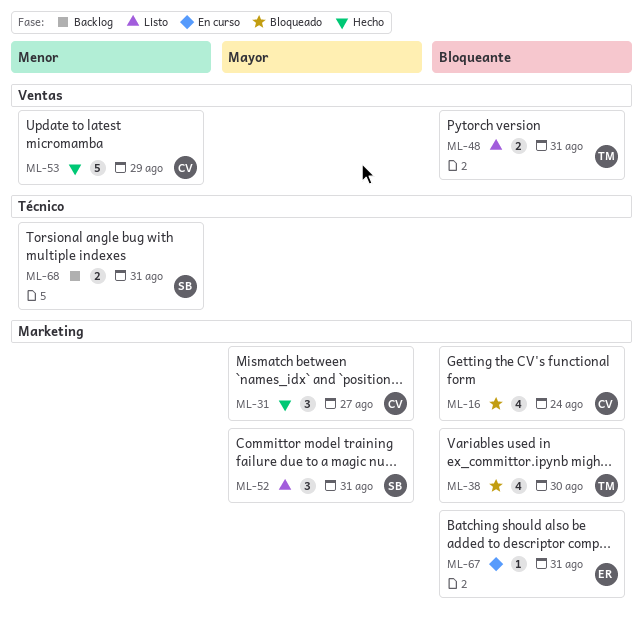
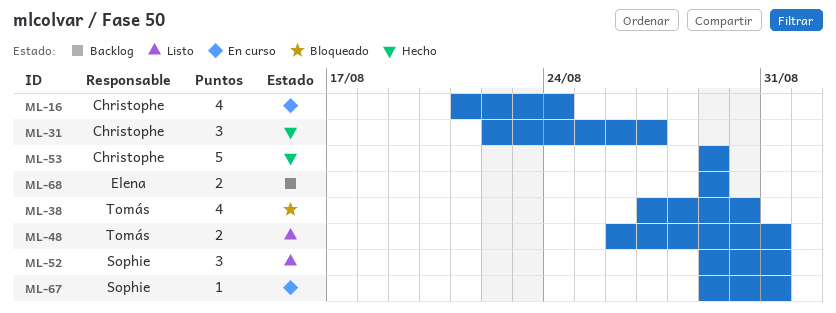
ML-16, status: Bloqueado -> En curso
ML-67, owner: Elena -> Sophie
ML-68, owner: Sophie -> Elena
ML-68, due: Aug 31 -> Aug 29

